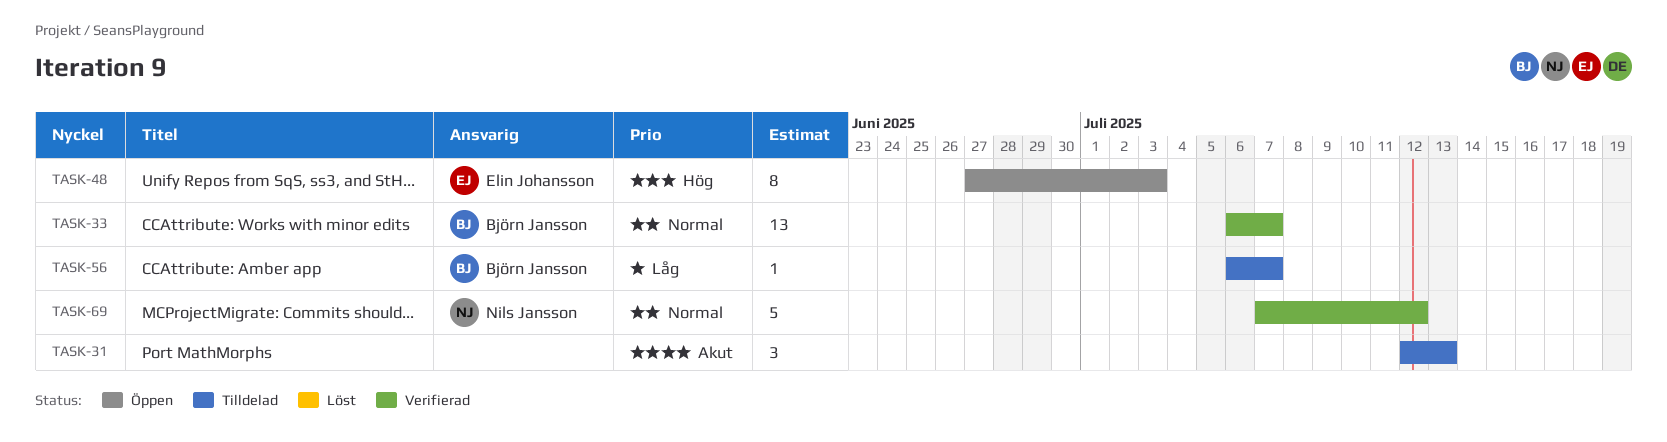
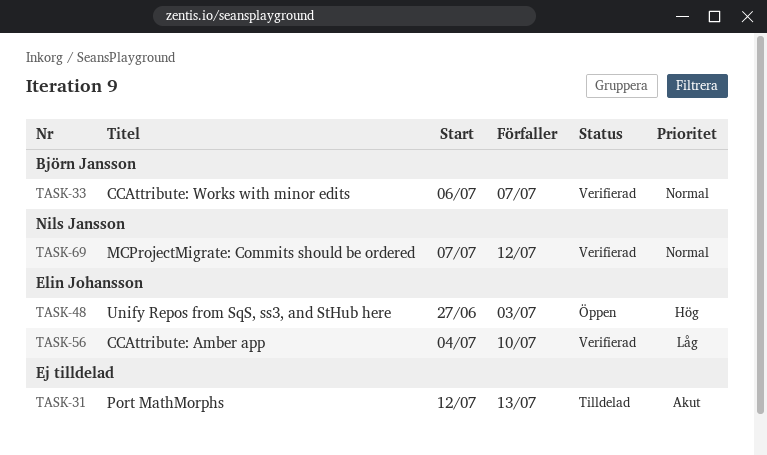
TASK-56, status: Tilldelad -> Verifierad
TASK-56, owner: Björn Jansson -> Elin Johansson
TASK-56, start: Jul 6 -> Jul 4
TASK-56, due: Jul 7 -> Jul 10

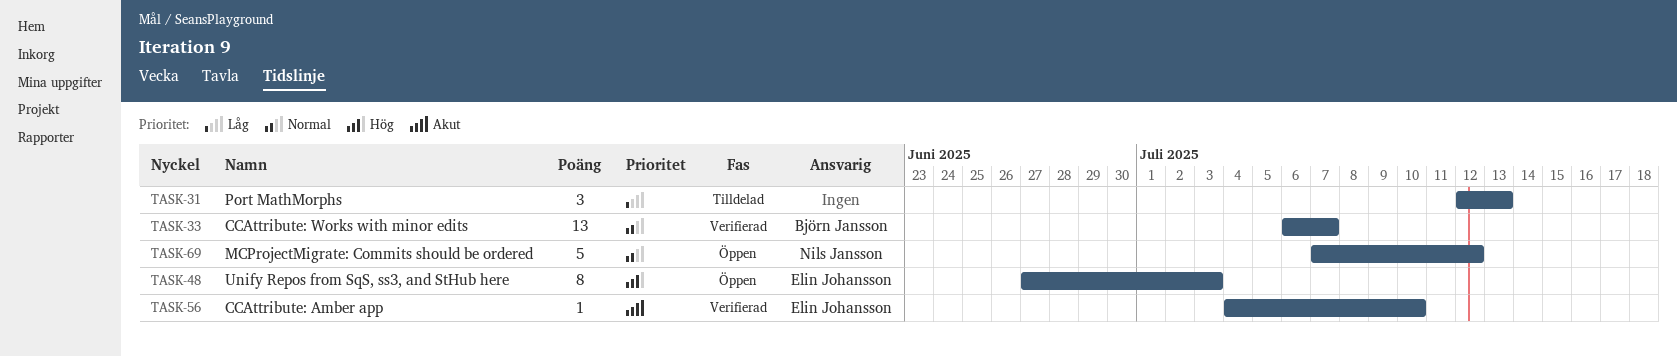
TASK-31, priority: Akut -> Låg
TASK-56, priority: Låg -> Akut
TASK-69, status: Verifierad -> Öppen

